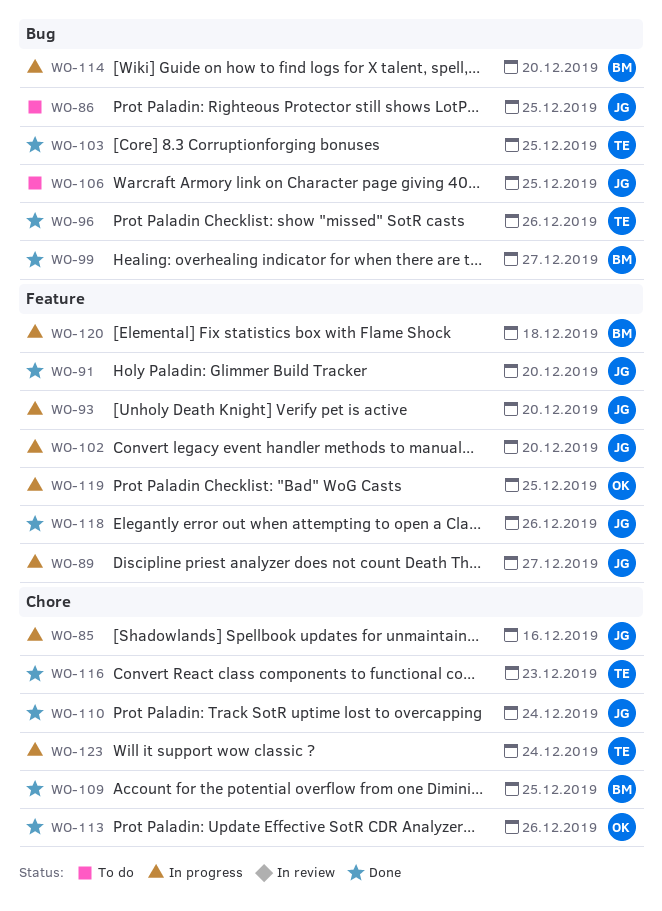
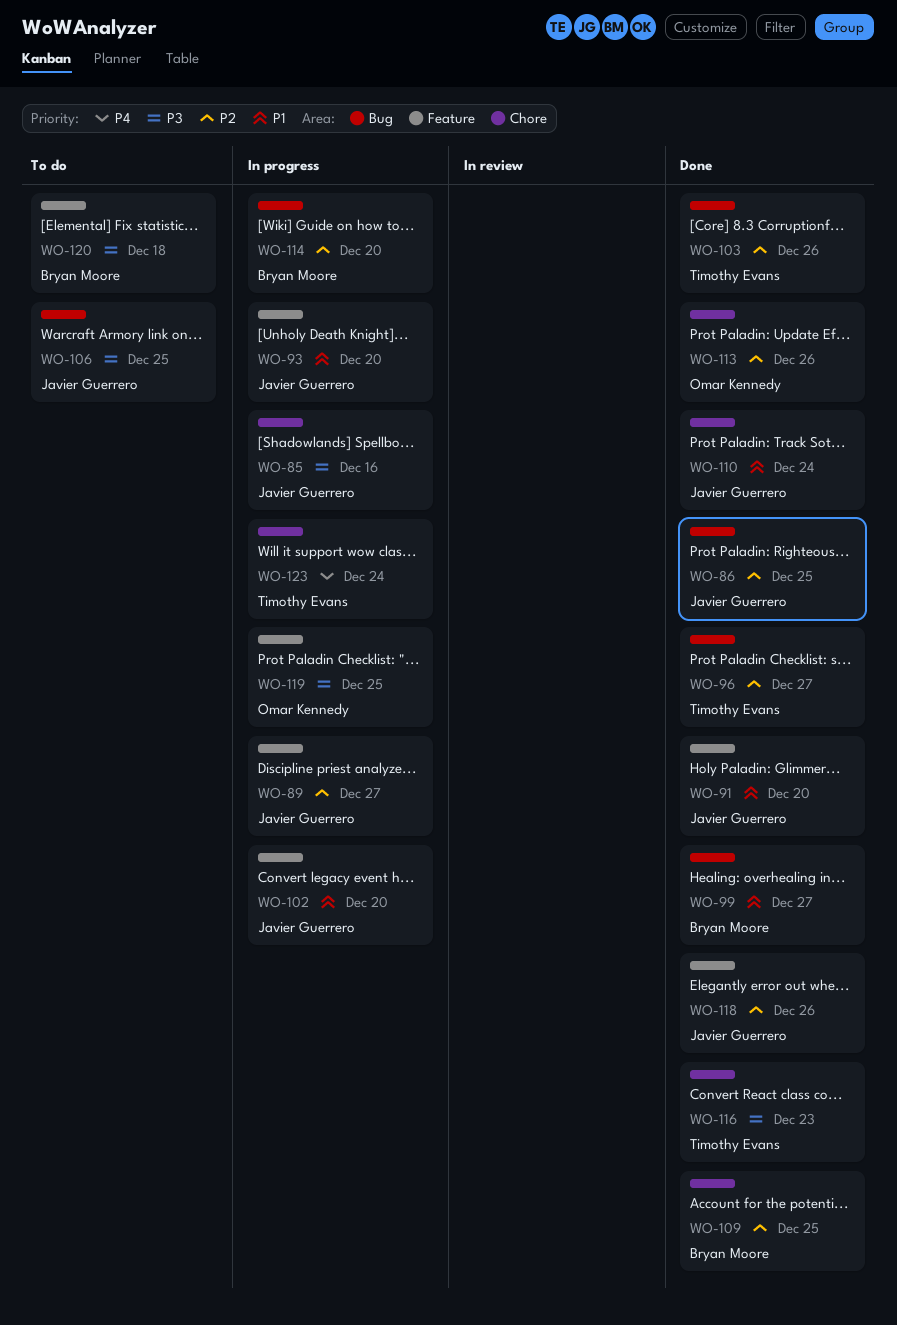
WO-86, status: To do -> Done
WO-96, due: Dec 26 -> Dec 27
WO-103, due: Dec 25 -> Dec 26
WO-120, status: In progress -> To do

